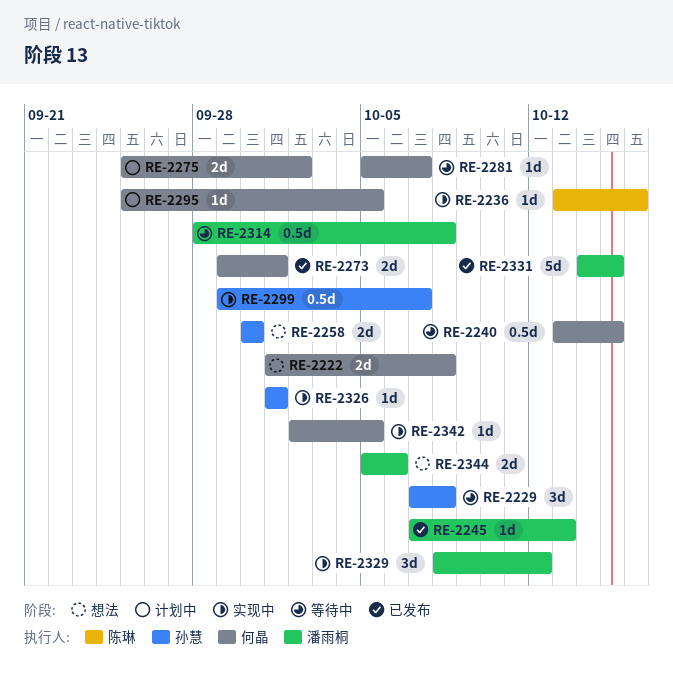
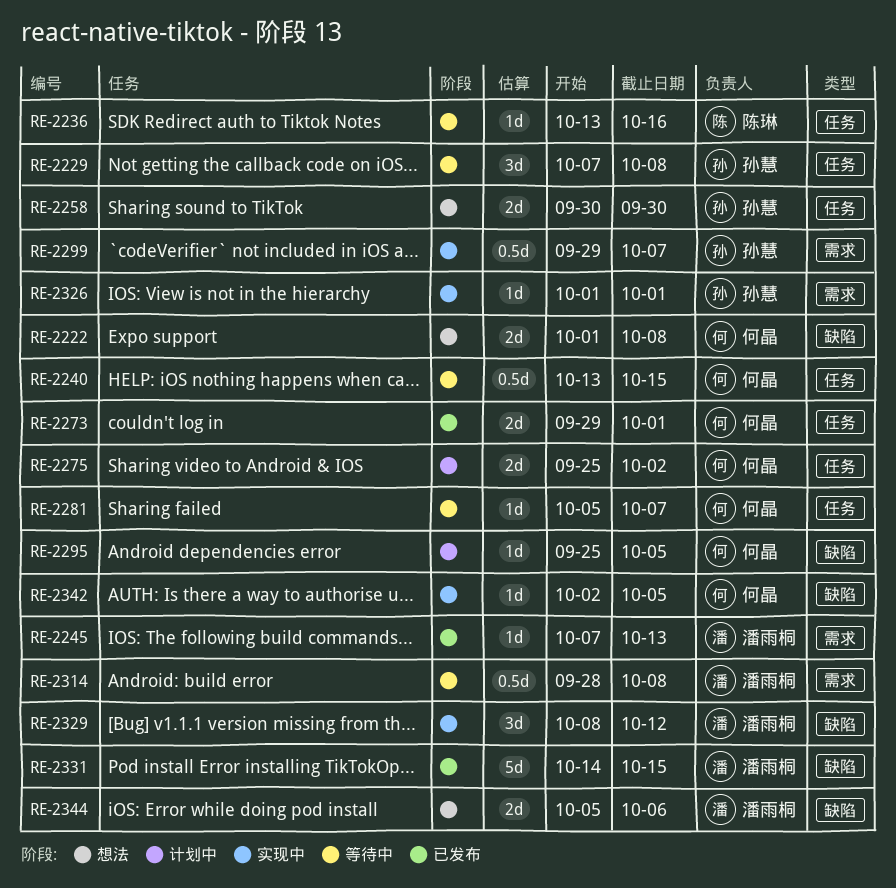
RE-2236, status: 实现中 -> 等待中

